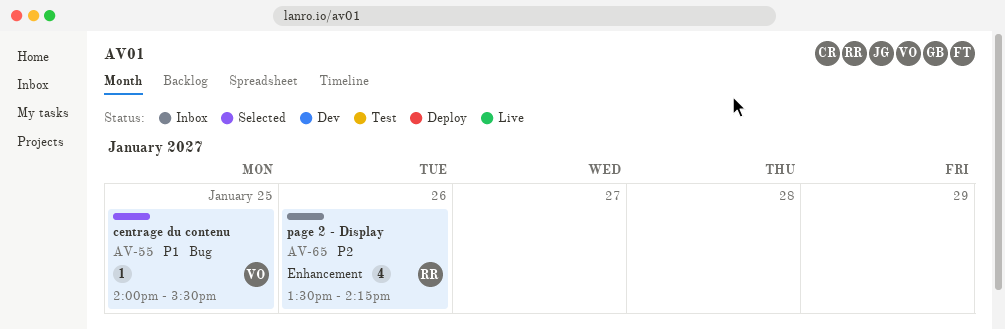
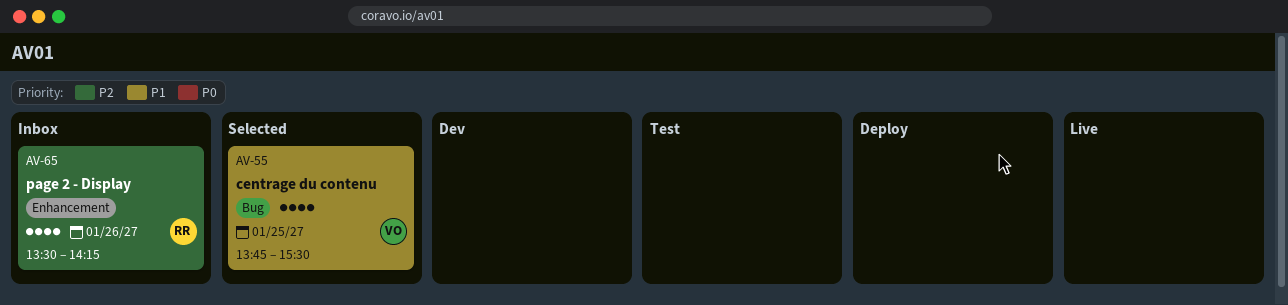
AV-55, estimate: 1 -> 4
AV-55, begins: 14:00 -> 13:45

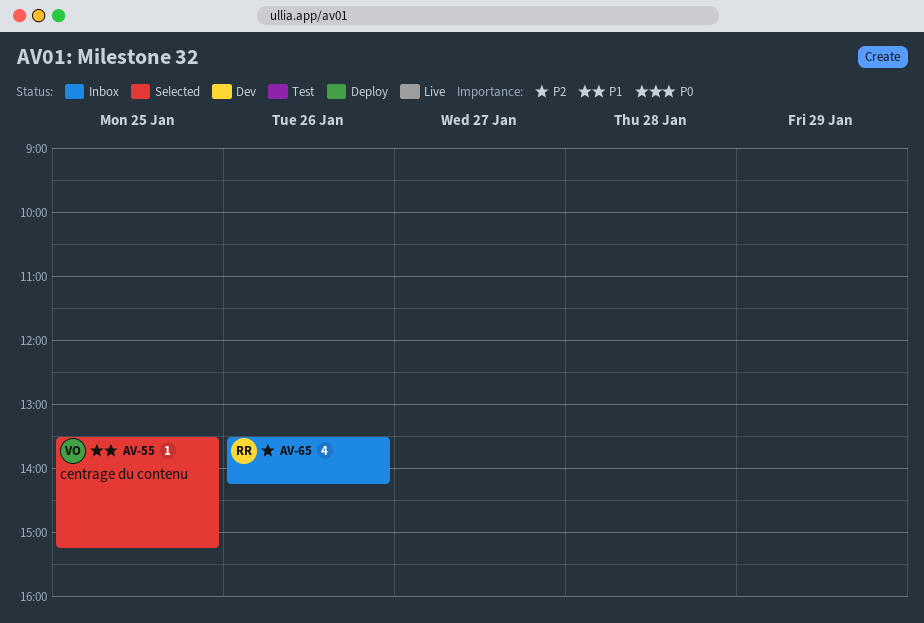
AV-55, estimate: 4 -> 1
AV-55, begins: 13:45 -> 13:30
AV-55, ends: 15:30 -> 15:15

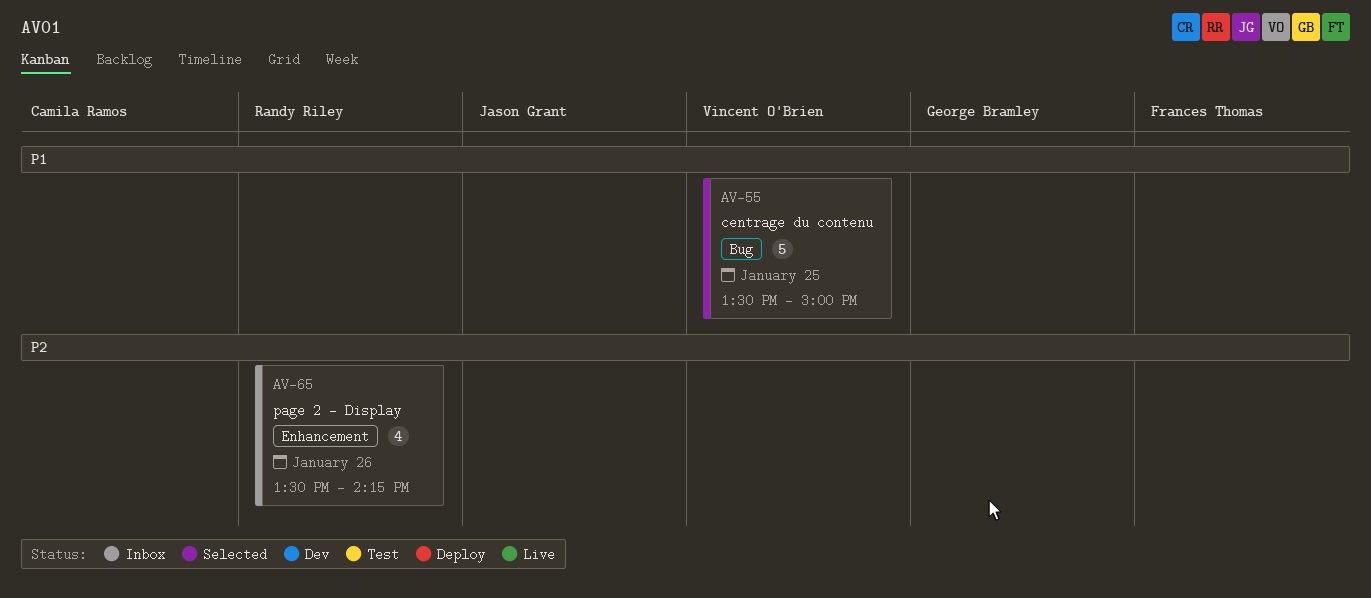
AV-55, estimate: 1 -> 5
AV-55, ends: 15:15 -> 15:00

